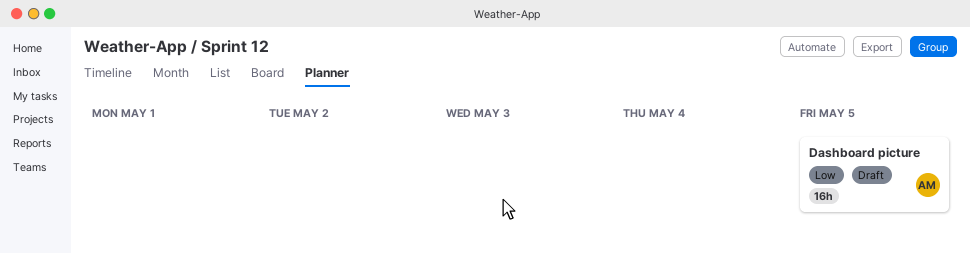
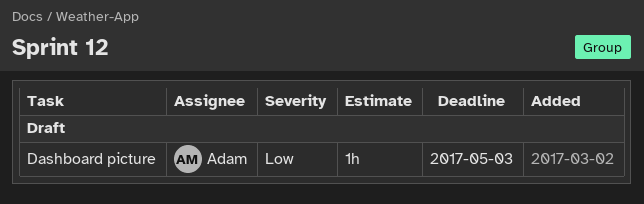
Dashboard picture, estimate: 16h -> 1h
Dashboard picture, due: May 5 -> May 3

